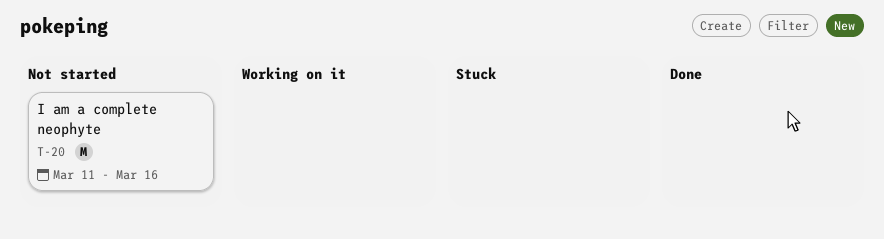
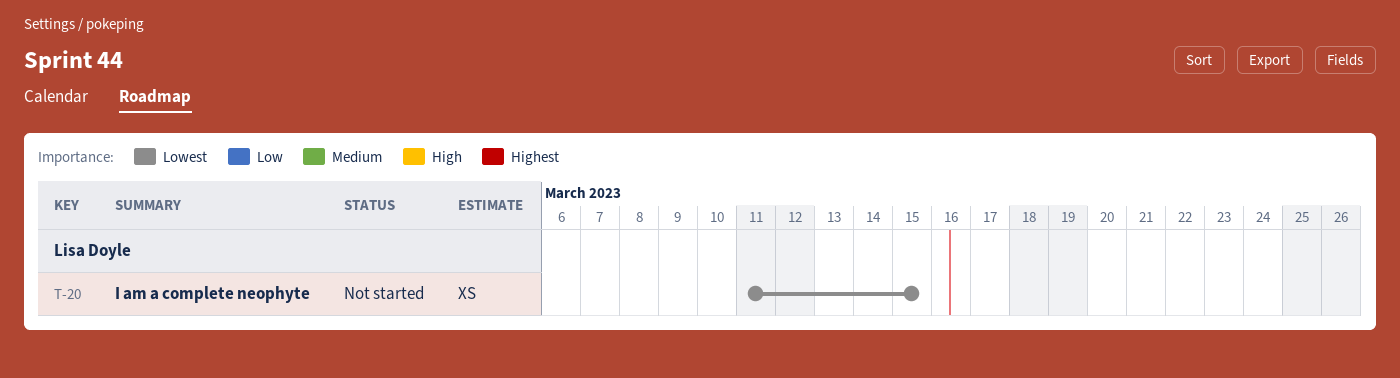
T-20, estimate: M -> XS
T-20, due: Mar 16 -> Mar 15

